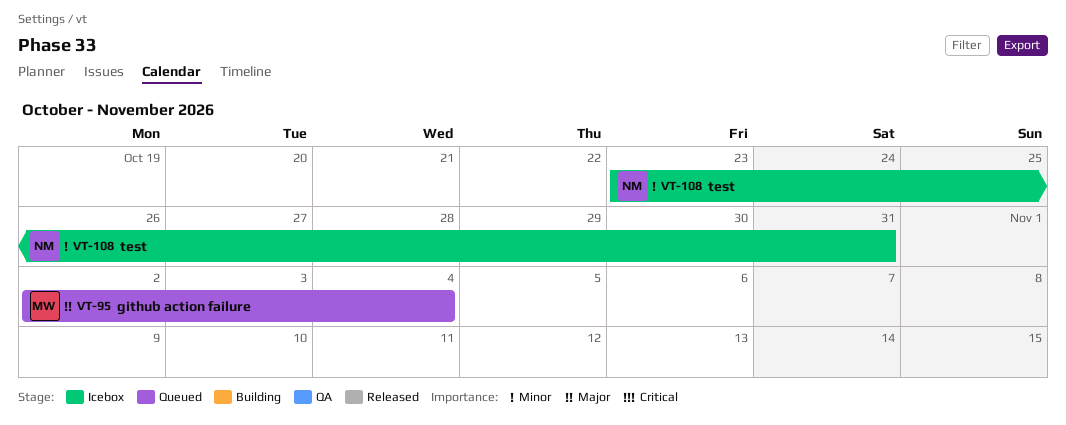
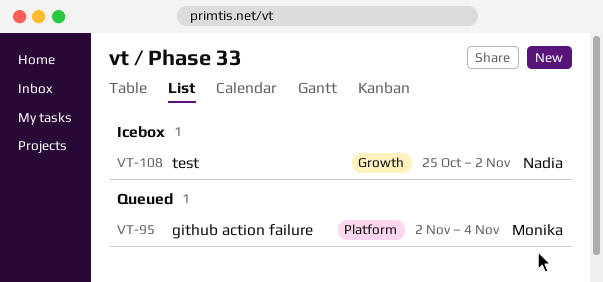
VT-108, start: Oct 23 -> Oct 25
VT-108, due: Oct 31 -> Nov 2

